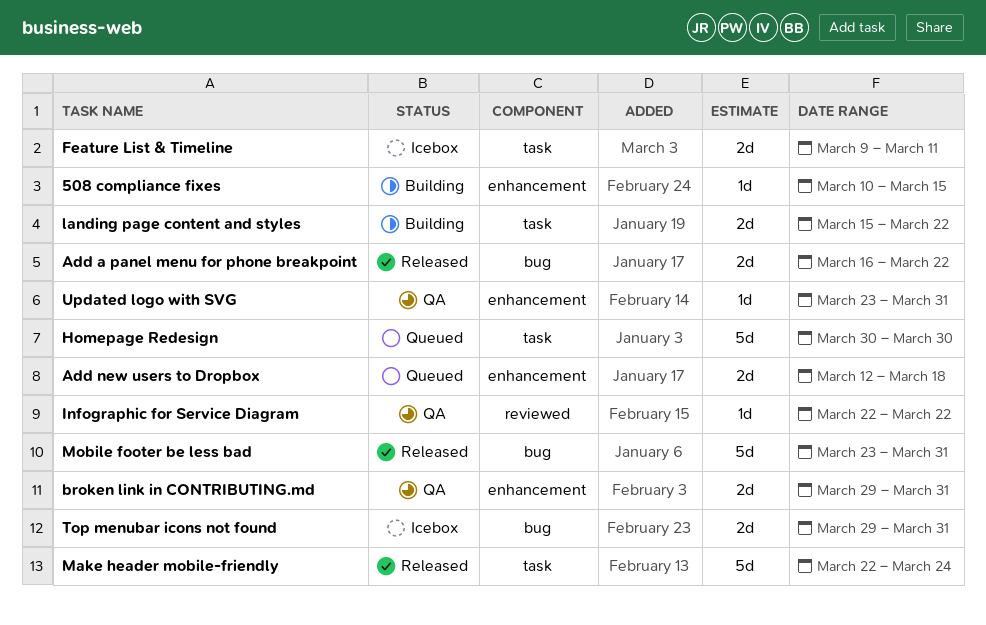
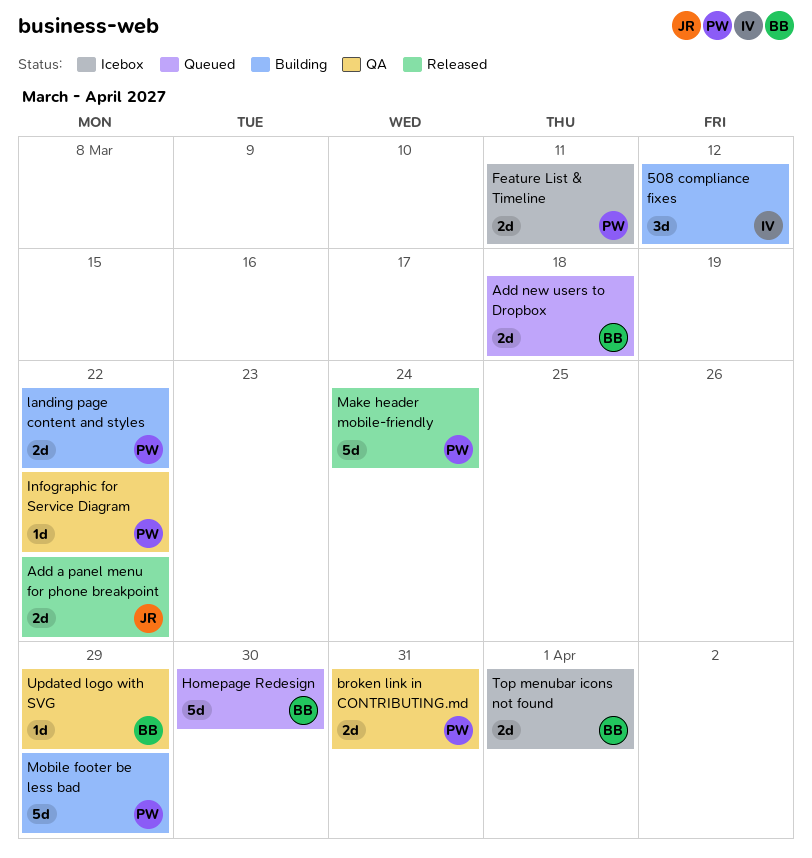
508 compliance fixes, estimate: 1d -> 3d
508 compliance fixes, due: Mar 15 -> Mar 12
Mobile footer be less bad, status: Released -> Building
Mobile footer be less bad, due: Mar 31 -> Mar 29
Top menubar icons not found, due: Mar 31 -> Apr 1
Updated logo with SVG, due: Mar 31 -> Mar 29

